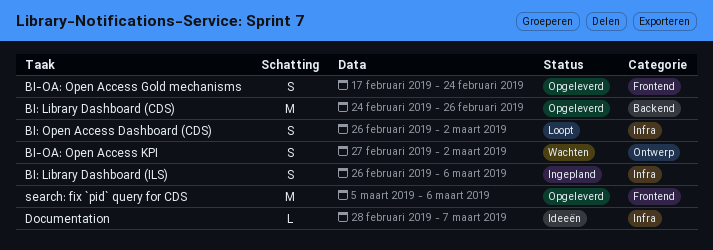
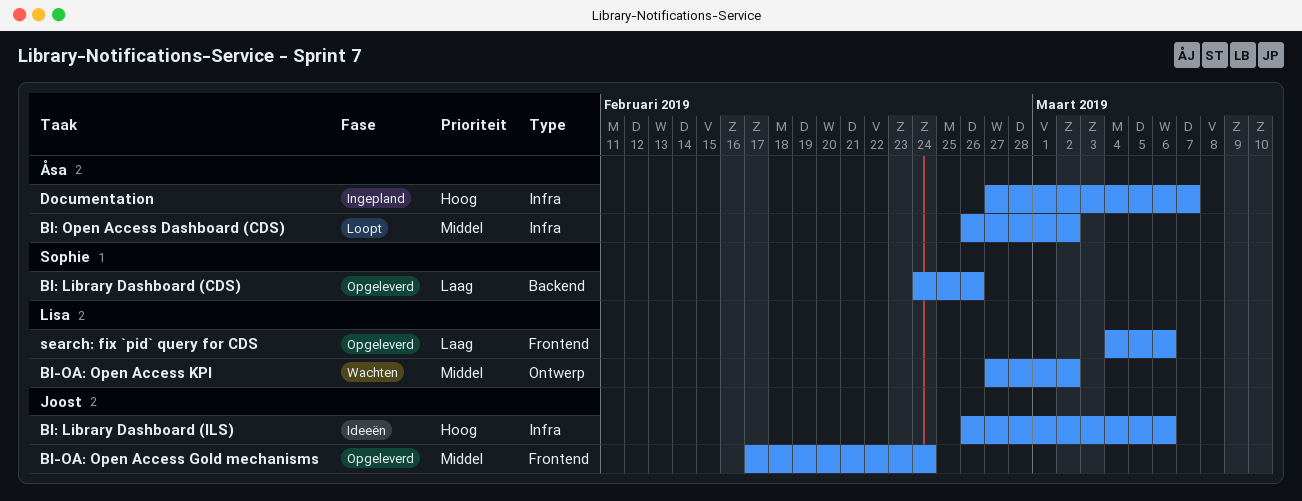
BI: Library Dashboard (ILS), status: Ingepland -> Ideeën
Documentation, status: Ideeën -> Ingepland
Documentation, start: Feb 28 -> Feb 27
search: fix `pid` query for CDS, start: Mar 5 -> Mar 4

